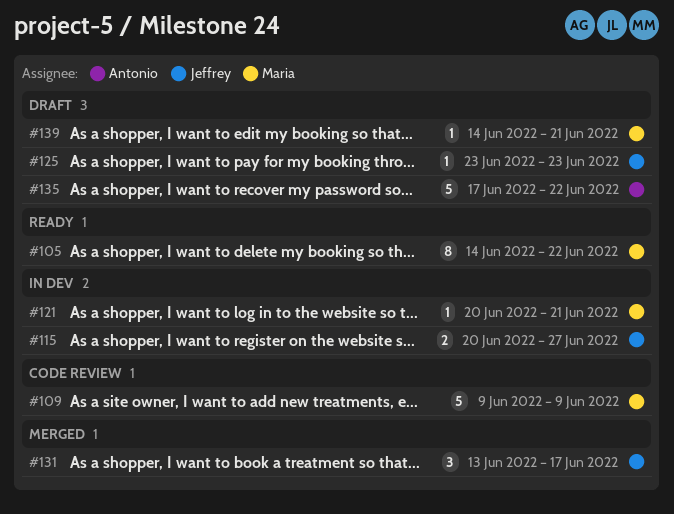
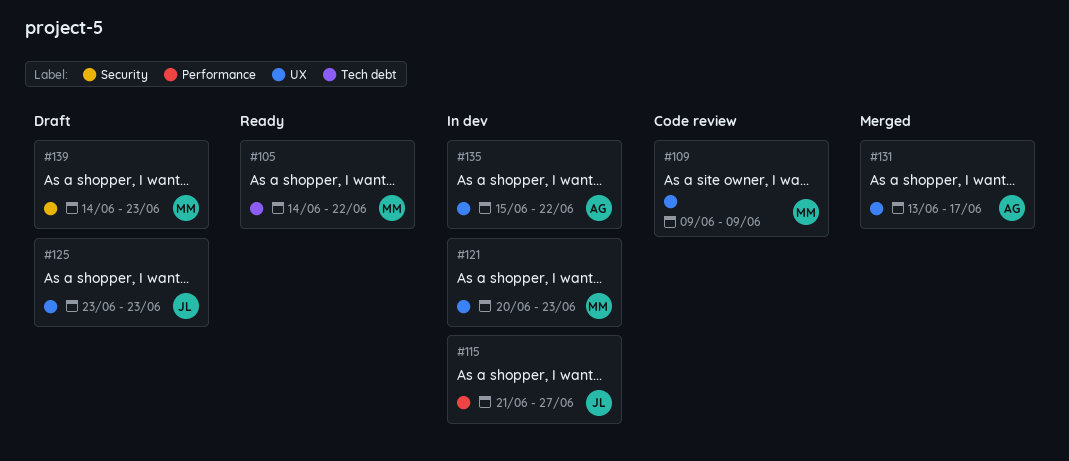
#115, start: Jun 20 -> Jun 21
#121, due: Jun 21 -> Jun 23
#131, owner: Jeffrey -> Antonio
#135, status: Draft -> In dev
#135, start: Jun 17 -> Jun 15
#139, due: Jun 21 -> Jun 23

